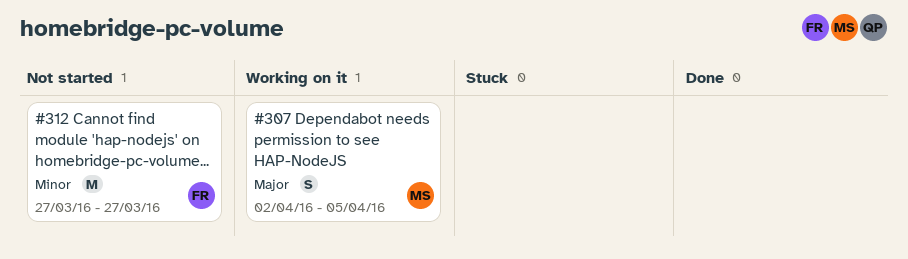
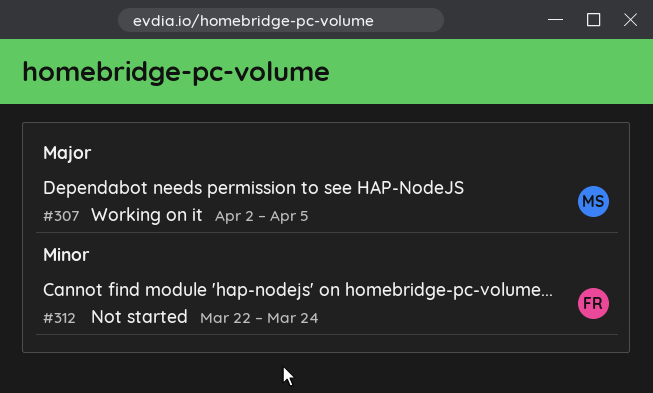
#312, start: Mar 27 -> Mar 22
#312, due: Mar 27 -> Mar 24

